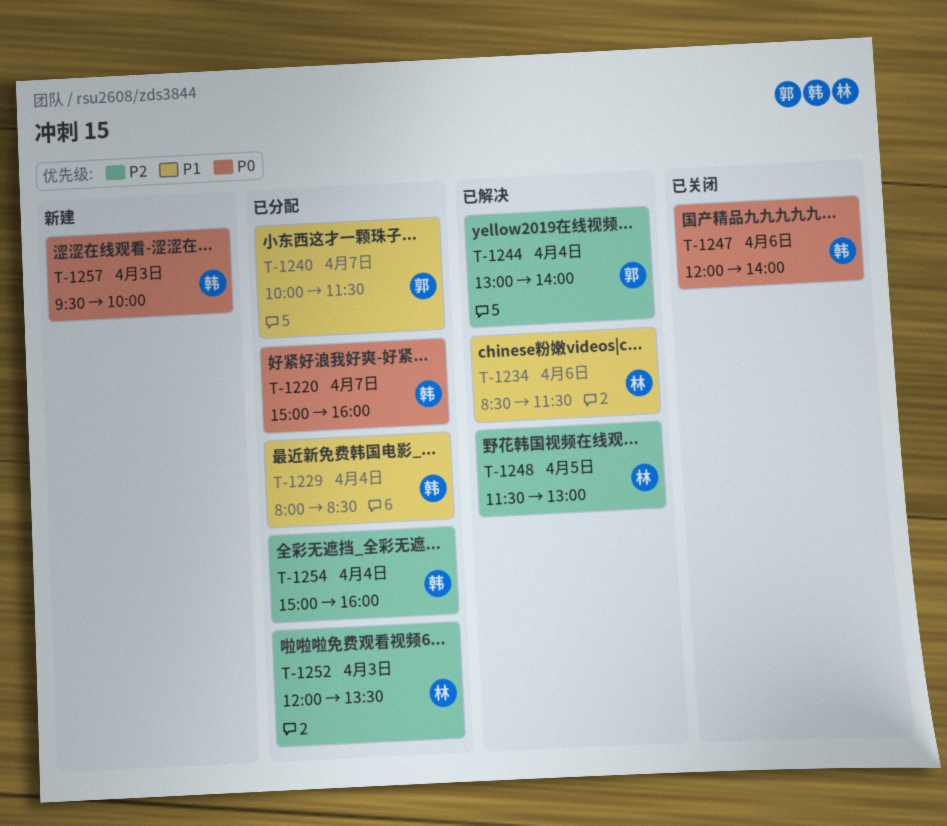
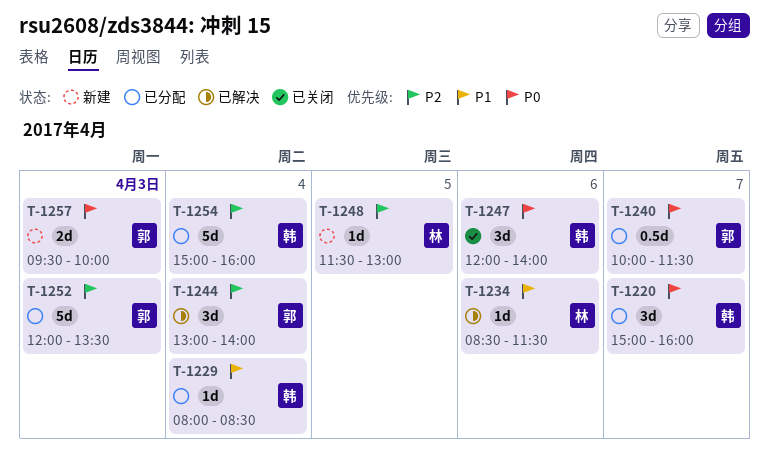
T-1240, priority: P1 -> P0
T-1248, status: 已解决 -> 新建
T-1252, owner: 林 -> 郭
T-1257, owner: 韩 -> 郭

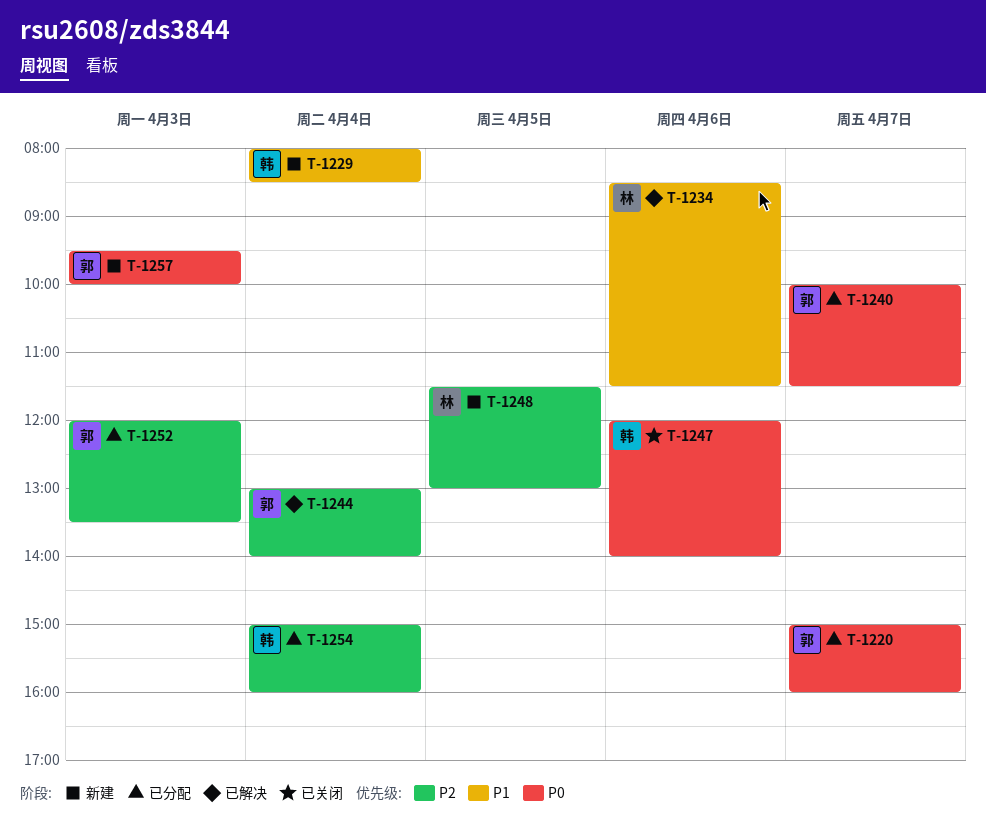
T-1220, owner: 韩 -> 郭
T-1229, status: 已分配 -> 新建

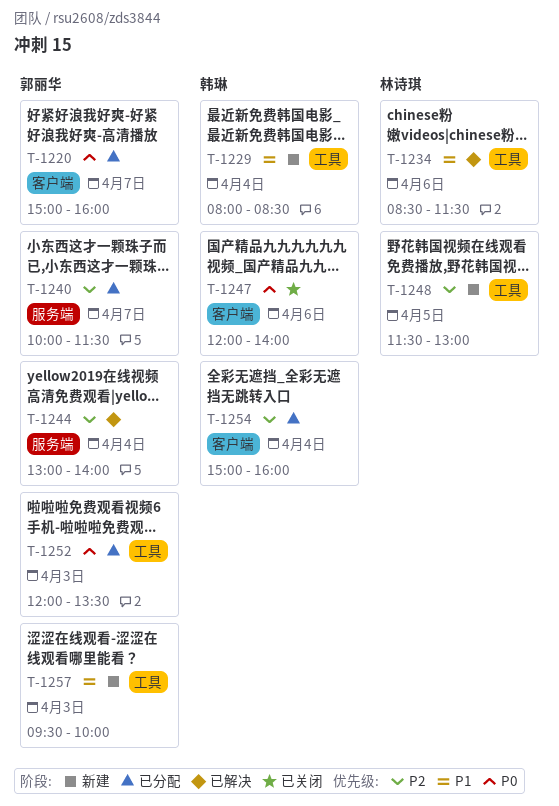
T-1240, priority: P0 -> P2
T-1252, priority: P2 -> P0
T-1257, priority: P0 -> P1

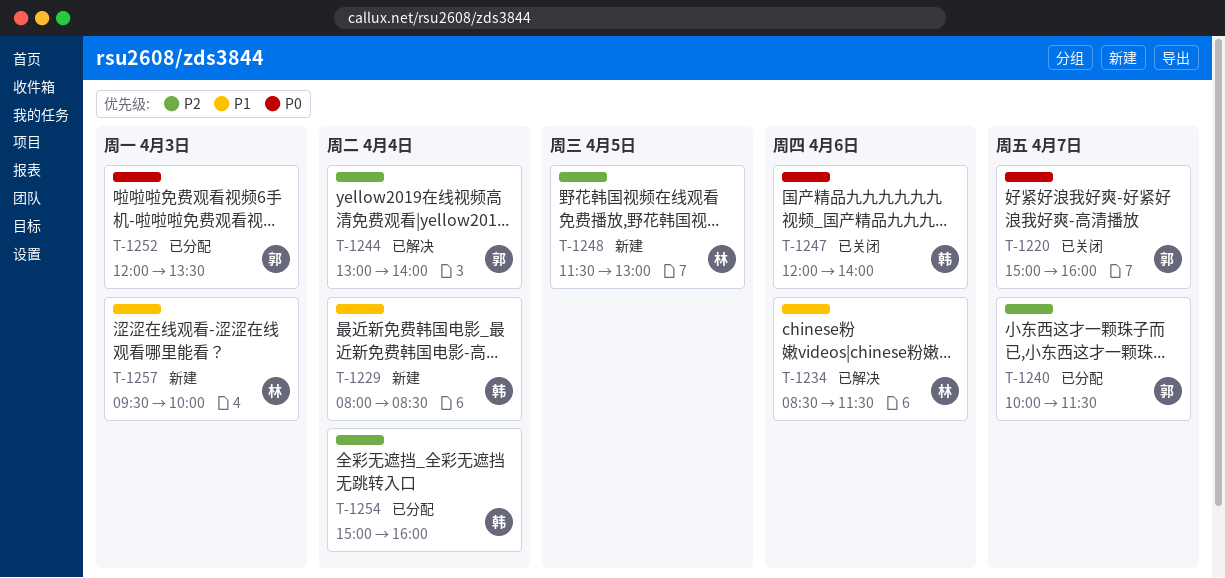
T-1220, status: 已分配 -> 已关闭
T-1257, owner: 郭丽华 -> 林诗琪

